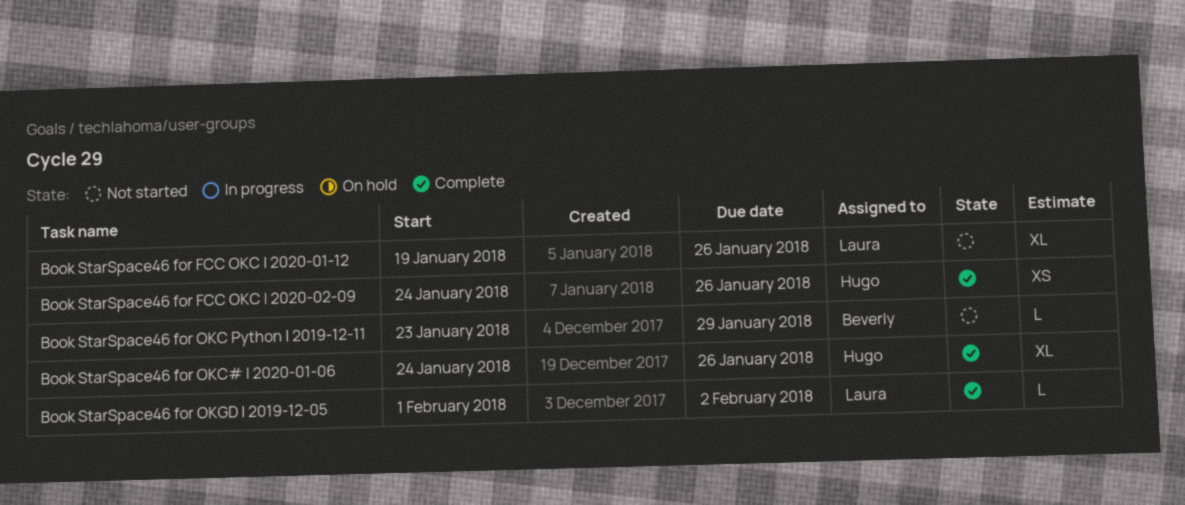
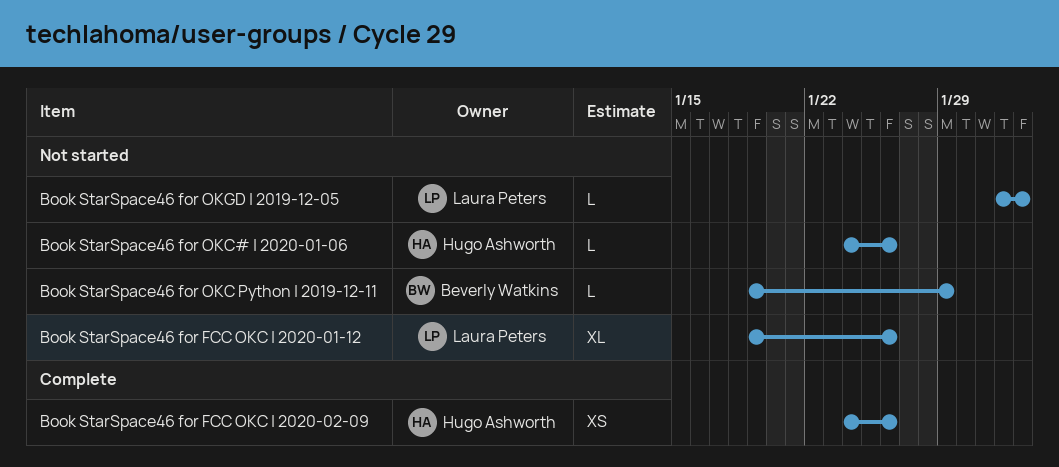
Book StarSpace46 for OKC Python | 2019-12-11, start: Jan 23 -> Jan 19
Book StarSpace46 for OKC# | 2020-01-06, status: Complete -> Not started
Book StarSpace46 for OKC# | 2020-01-06, estimate: XL -> L
Book StarSpace46 for OKGD | 2019-12-05, status: Complete -> Not started

